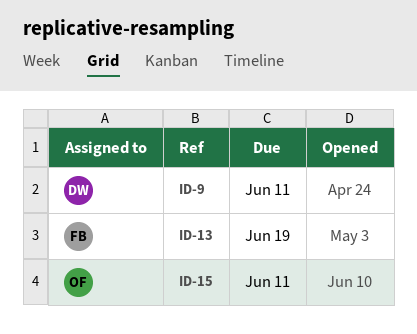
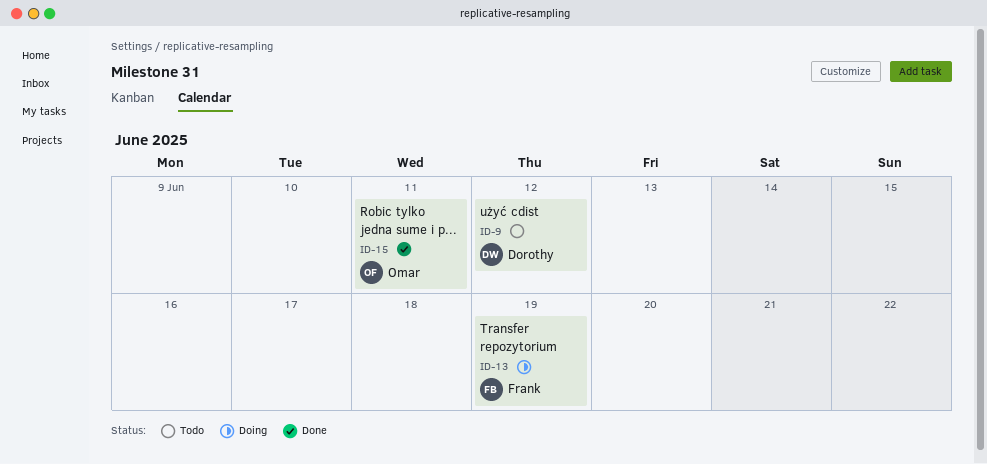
ID-9, due: Jun 11 -> Jun 12

